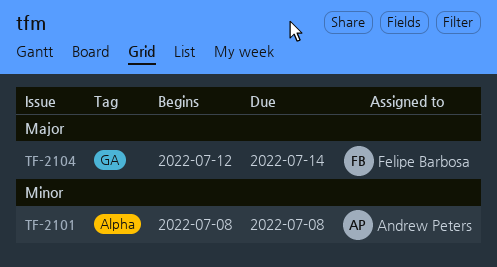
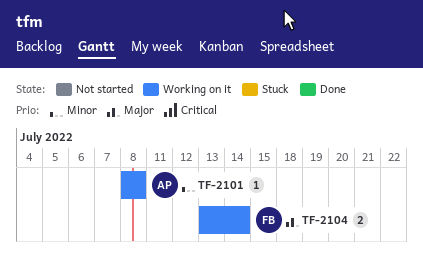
TF-2104, start: Jul 12 -> Jul 13

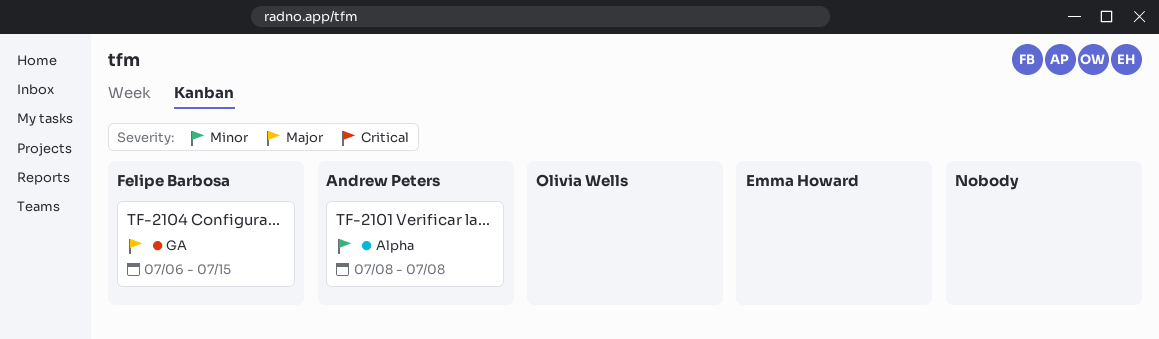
TF-2104, start: Jul 13 -> Jul 6
TF-2104, due: Jul 14 -> Jul 15

